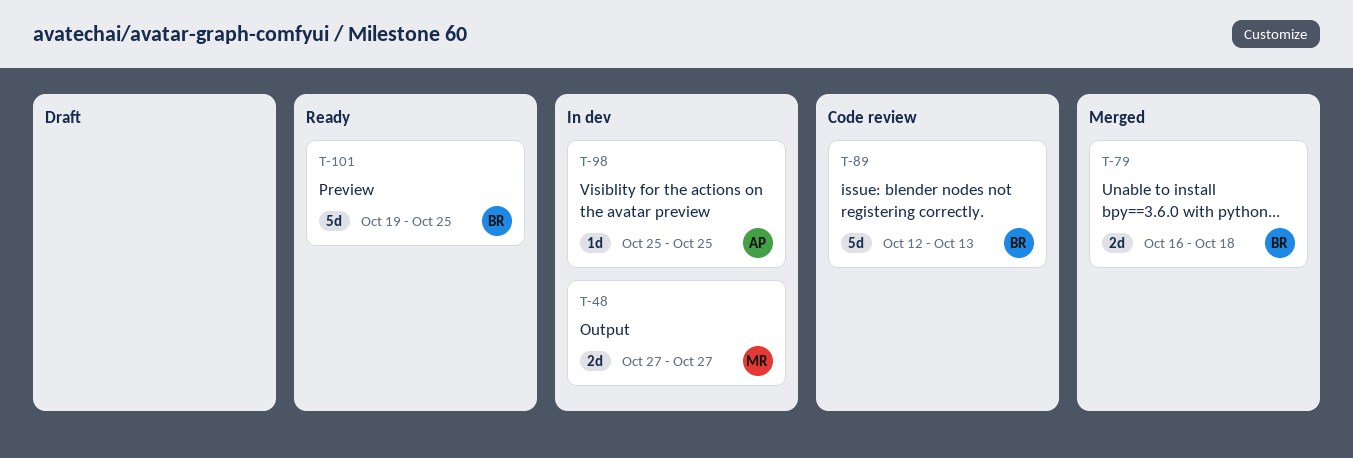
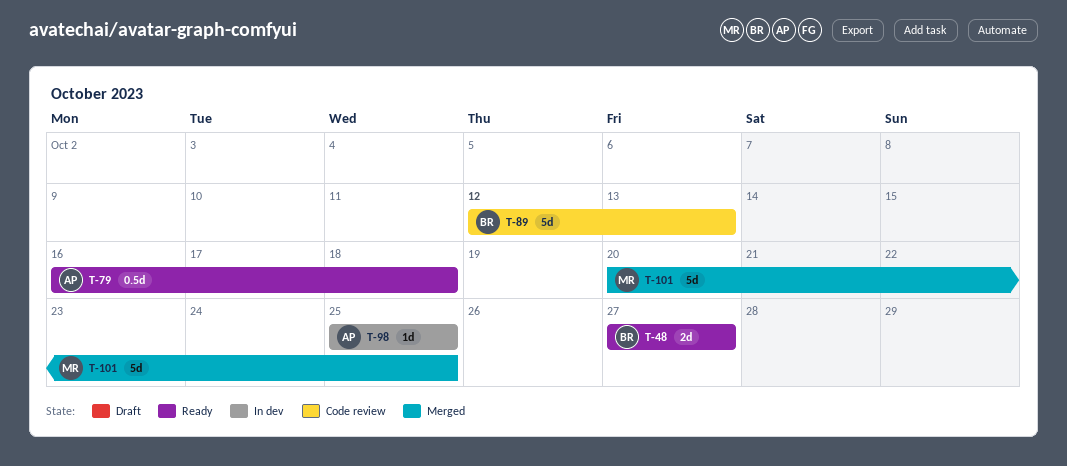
T-48, status: In dev -> Ready
T-48, owner: MR -> BR
T-79, status: Merged -> Ready
T-79, owner: BR -> AP
T-79, estimate: 2d -> 0.5d
T-101, status: Ready -> Merged
T-101, owner: BR -> MR
T-101, start: Oct 19 -> Oct 20

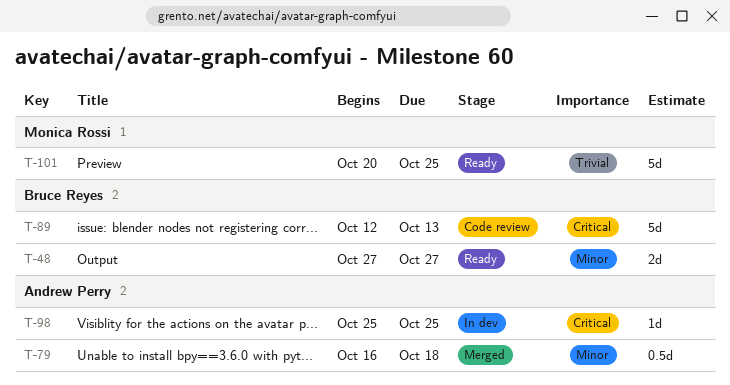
T-79, status: Ready -> Merged
T-101, status: Merged -> Ready

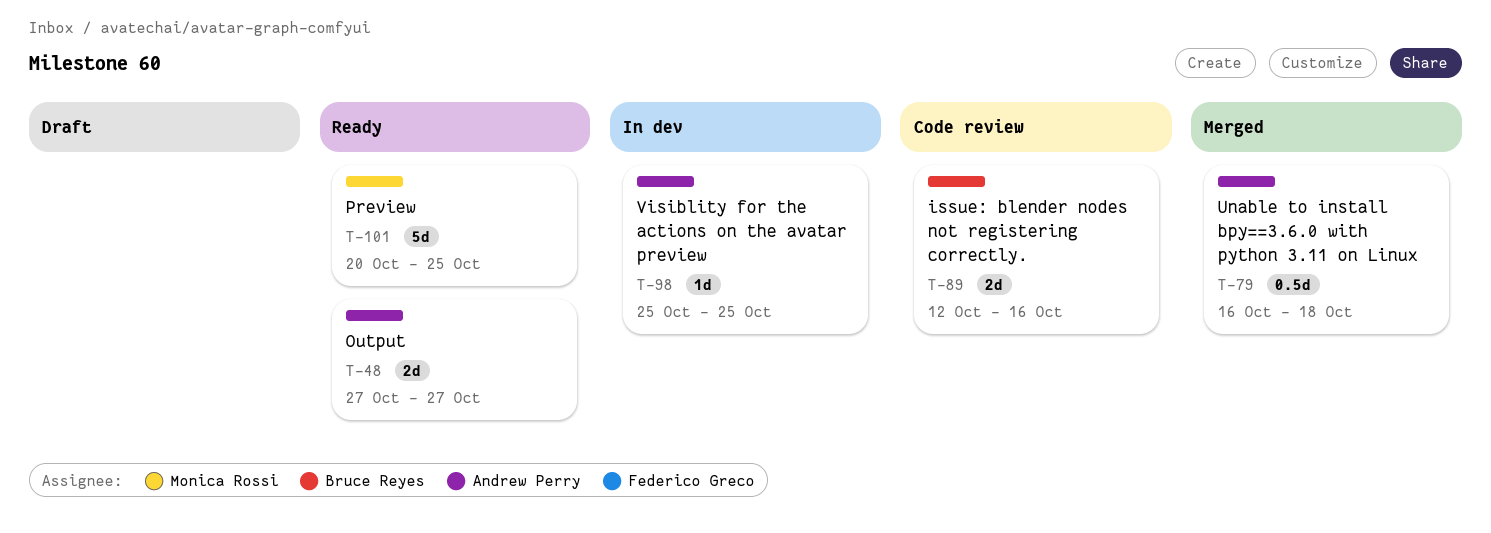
T-48, owner: Bruce Reyes -> Andrew Perry
T-89, estimate: 5d -> 2d
T-89, due: Oct 13 -> Oct 16

